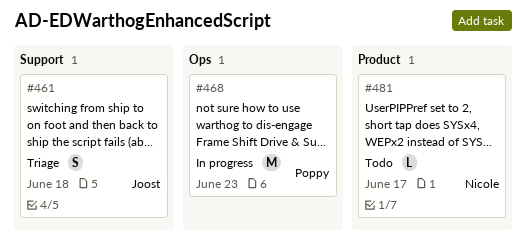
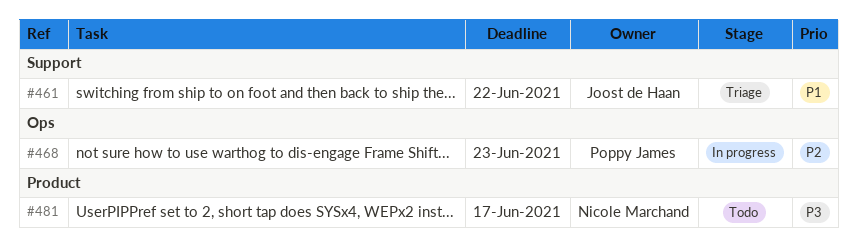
#461, due: Jun 18 -> Jun 22

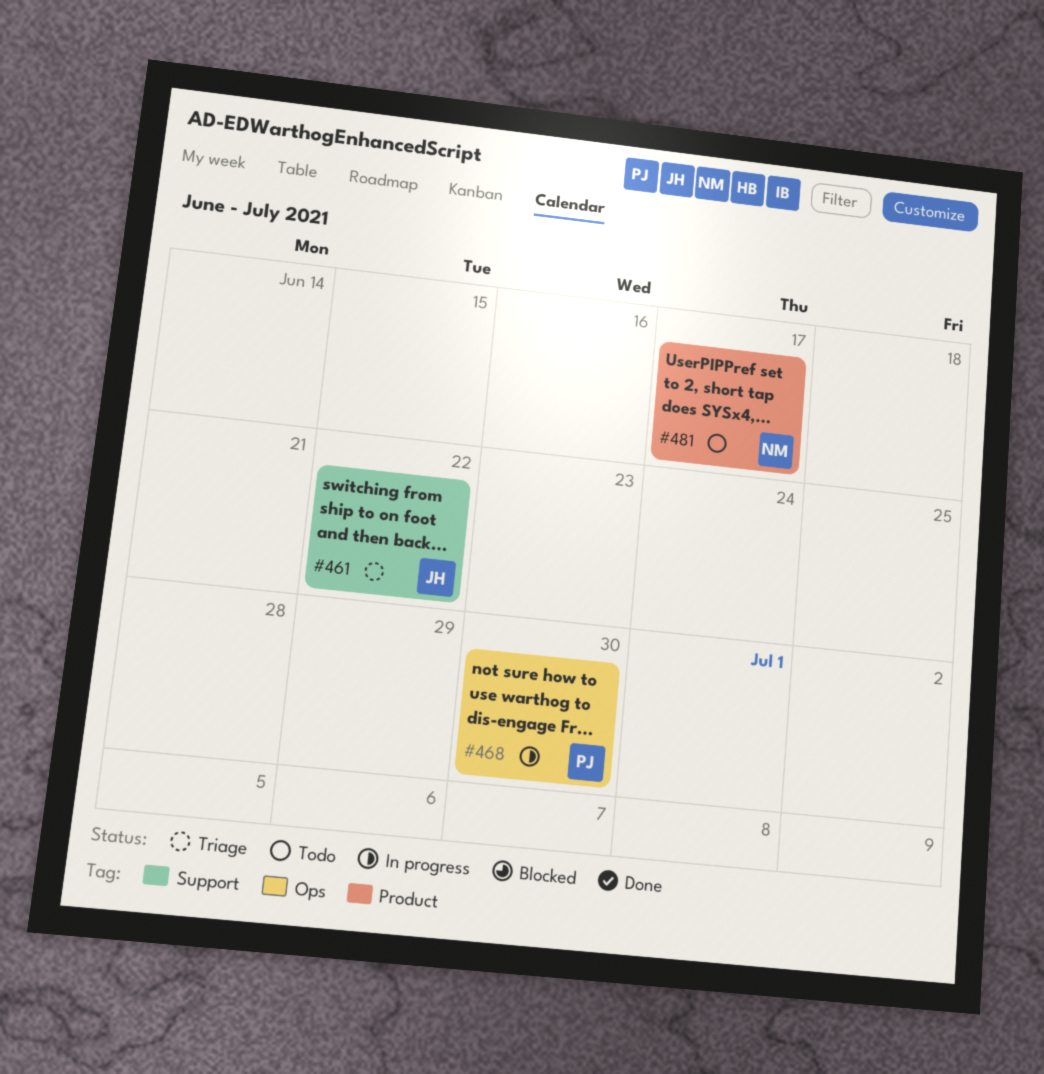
#468, due: Jun 23 -> Jun 30

